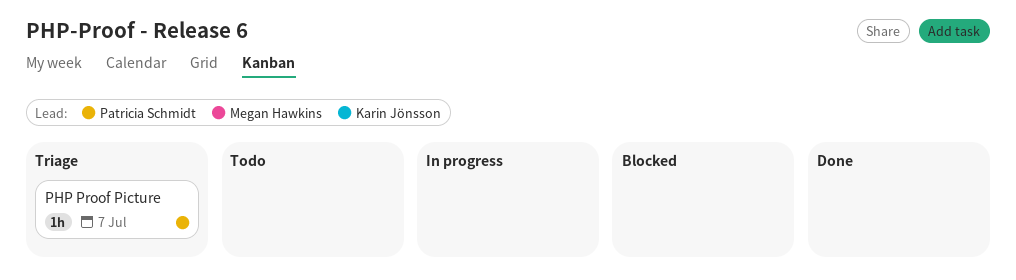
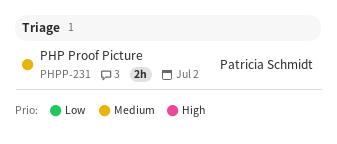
PHP Proof Picture, estimate: 1h -> 2h
PHP Proof Picture, due: Jul 7 -> Jul 2

